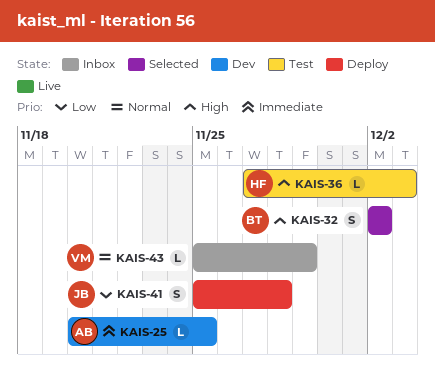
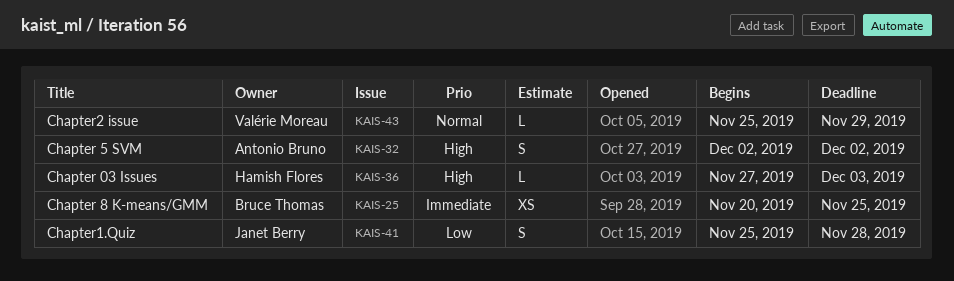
KAIS-25, owner: Antonio Bruno -> Bruce Thomas
KAIS-25, estimate: L -> XS
KAIS-32, owner: Bruce Thomas -> Antonio Bruno

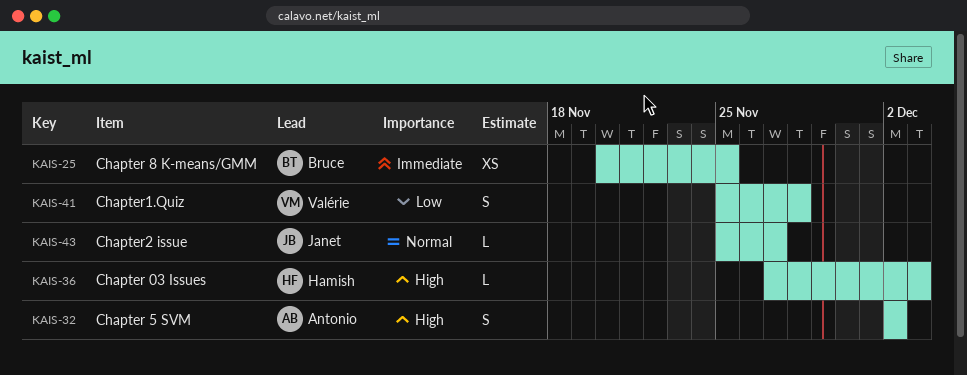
KAIS-41, owner: Janet Berry -> Valérie Moreau
KAIS-43, owner: Valérie Moreau -> Janet Berry
KAIS-43, due: Nov 29 -> Nov 27

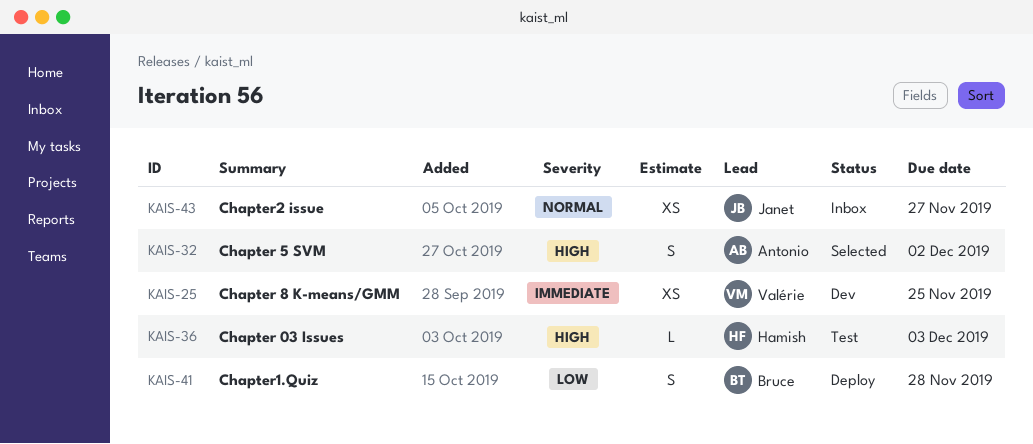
KAIS-25, owner: Bruce -> Valérie
KAIS-41, owner: Valérie -> Bruce
KAIS-43, estimate: L -> XS

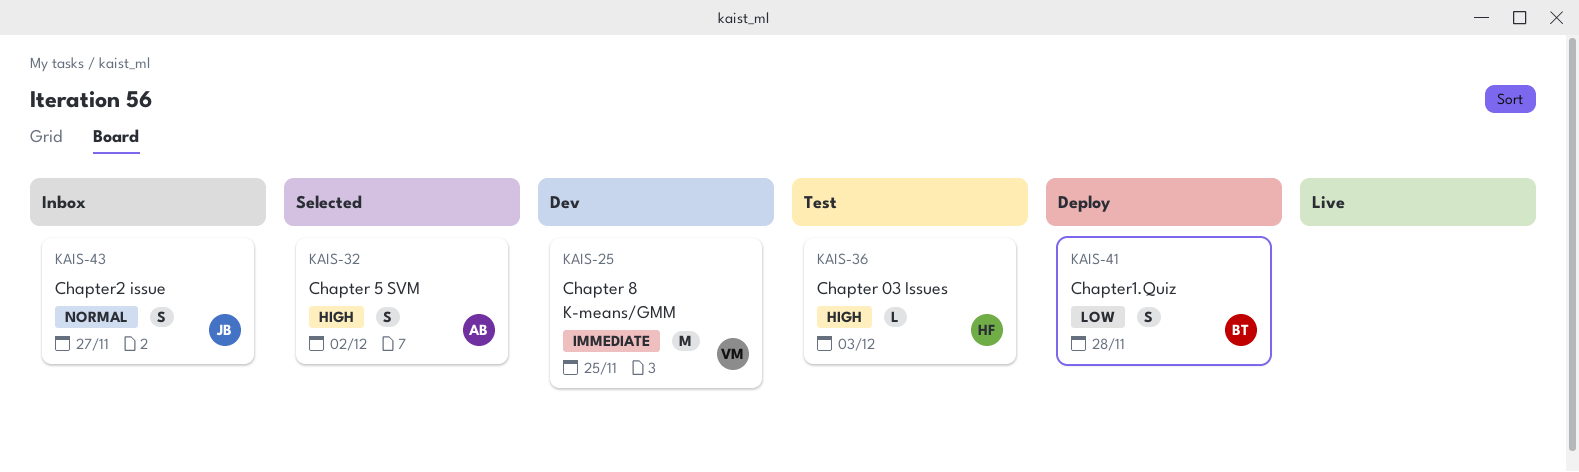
KAIS-25, estimate: XS -> M
KAIS-43, estimate: XS -> S

